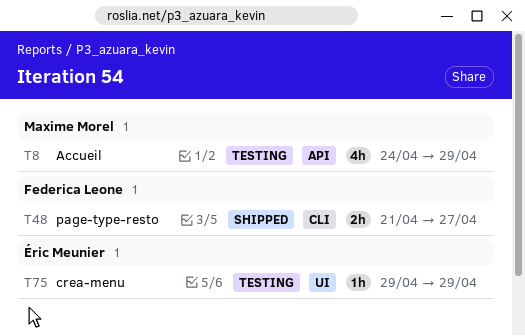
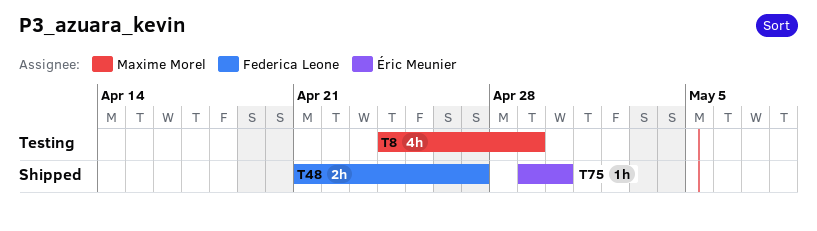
T75, status: Testing -> Shipped
T75, due: Apr 29 -> Apr 30

